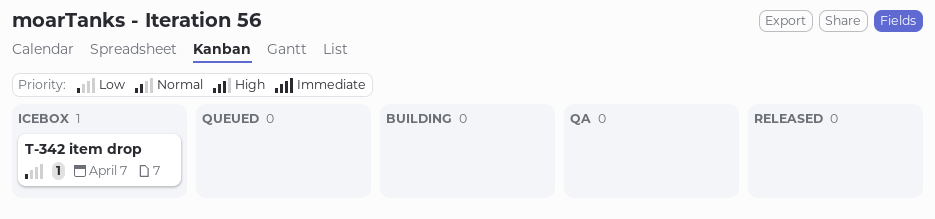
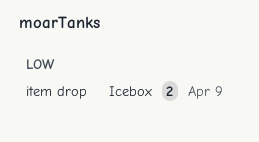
item drop, estimate: 1 -> 2
item drop, due: Apr 7 -> Apr 9

